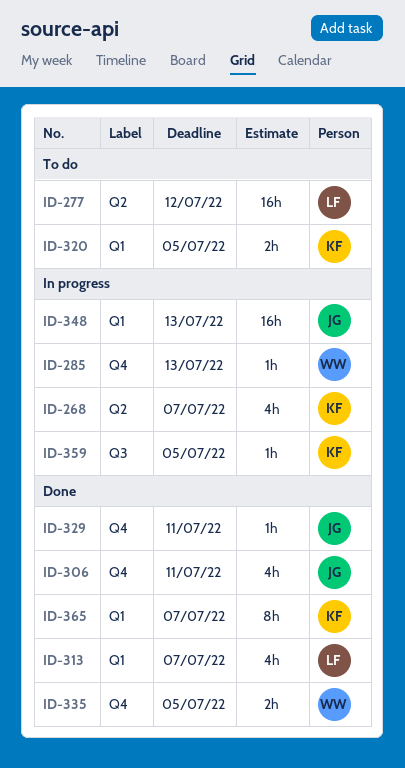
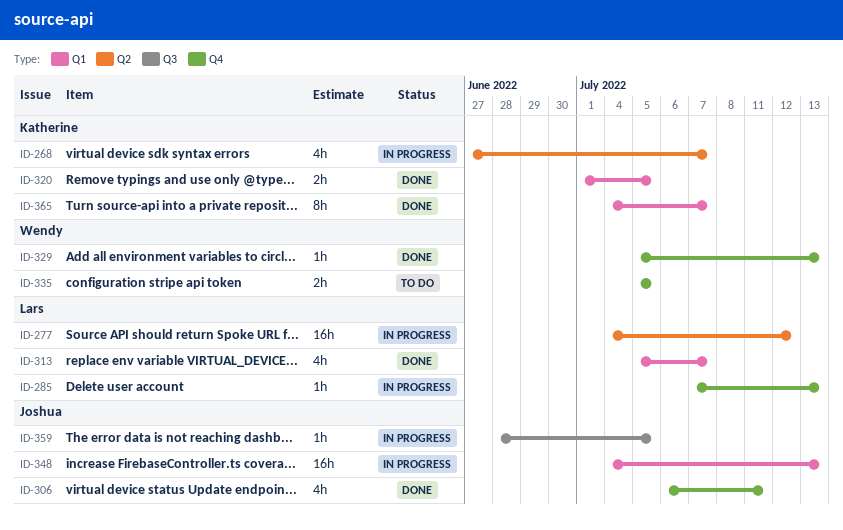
ID-277, status: To do -> In progress
ID-285, owner: Wendy -> Lars
ID-320, status: To do -> Done
ID-329, owner: Joshua -> Wendy
ID-329, due: Jul 11 -> Jul 13
ID-335, status: Done -> To do
ID-359, owner: Katherine -> Joshua

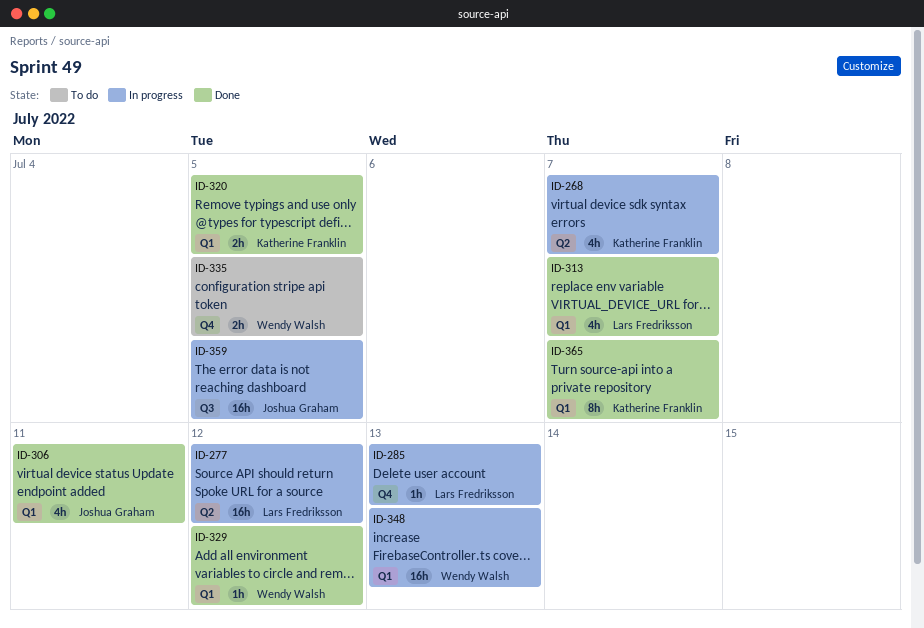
ID-306, label: Q4 -> Q1
ID-329, label: Q4 -> Q1
ID-329, due: Jul 13 -> Jul 12
ID-348, owner: Joshua Graham -> Wendy Walsh
ID-359, estimate: 1h -> 16h

